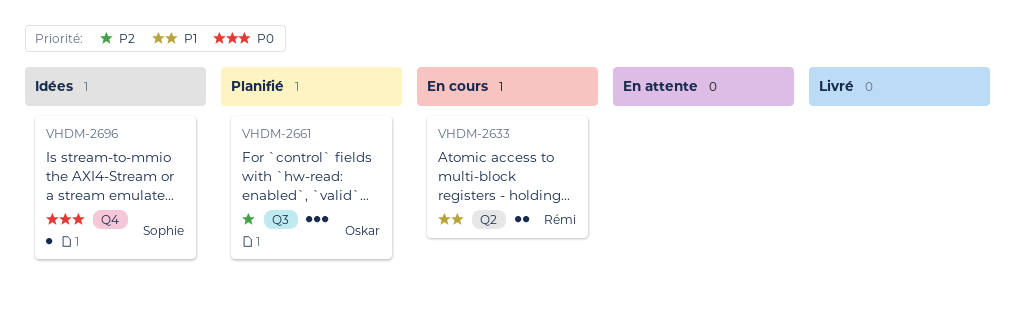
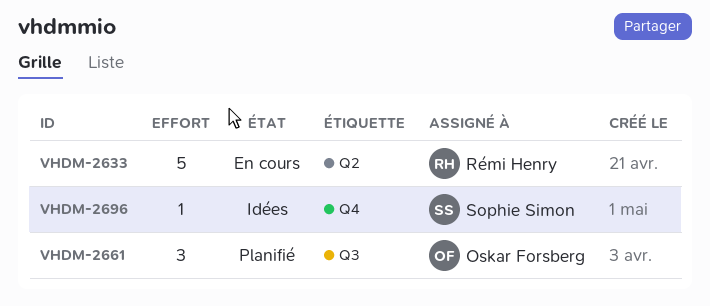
VHDM-2633, estimate: 2 -> 5

